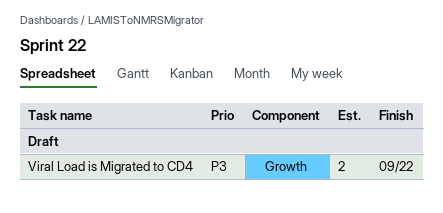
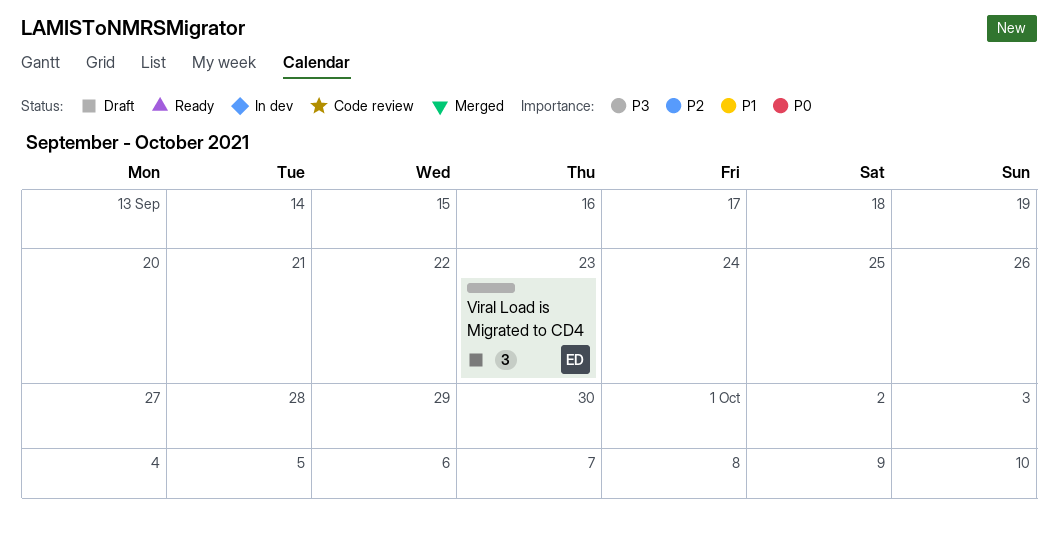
Viral Load is Migrated to CD4, estimate: 2 -> 3
Viral Load is Migrated to CD4, due: Sep 22 -> Sep 23

